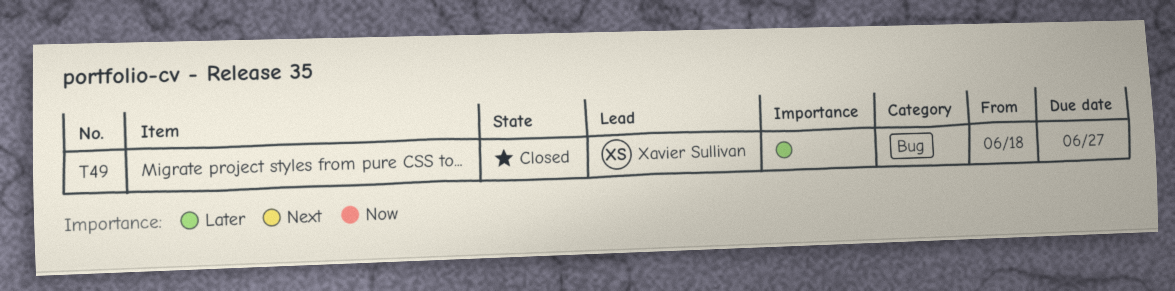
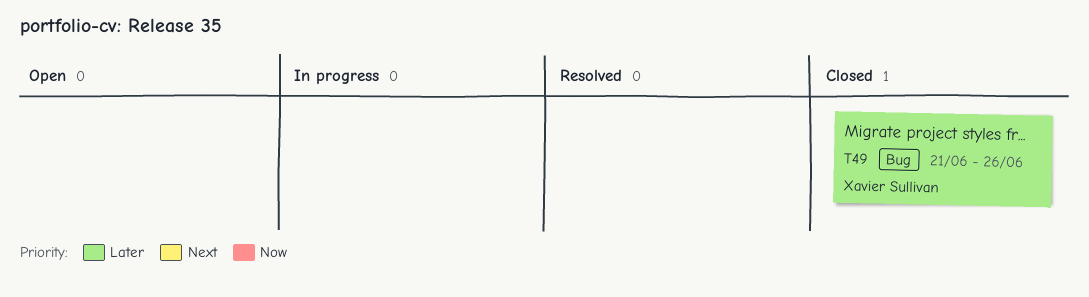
T49, start: Jun 18 -> Jun 21
T49, due: Jun 27 -> Jun 26

